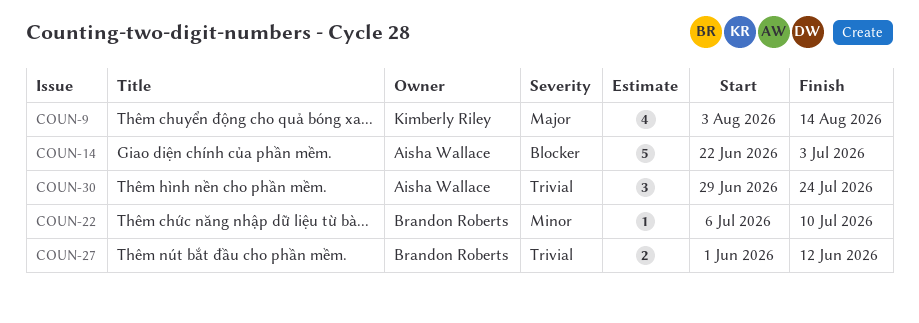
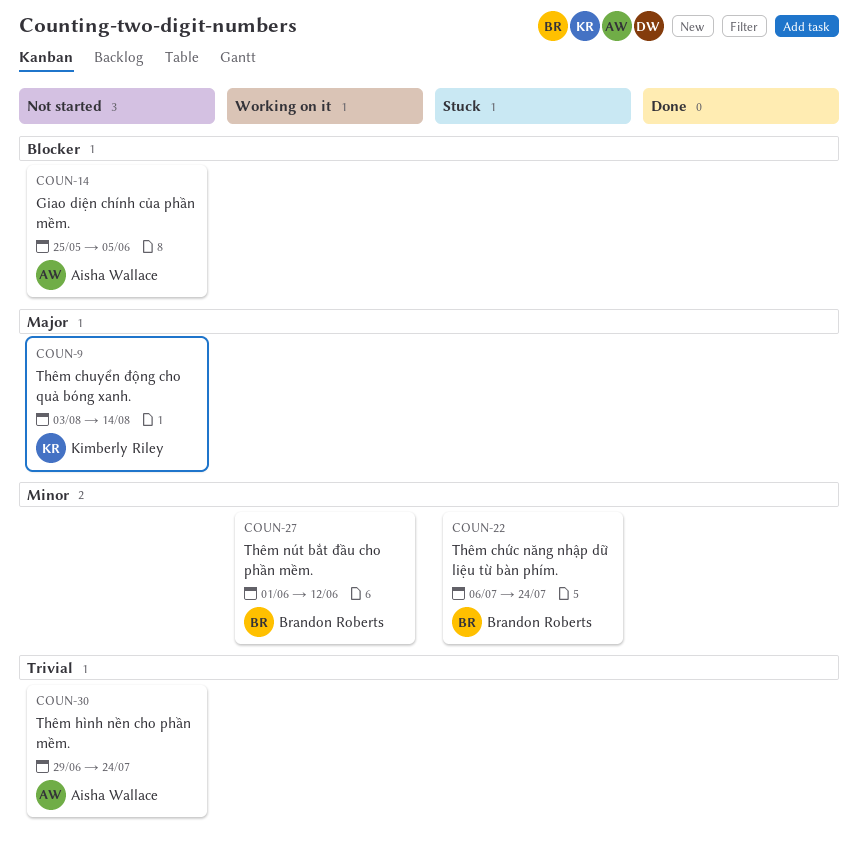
COUN-14, start: Jun 22 -> May 25
COUN-14, due: Jul 3 -> Jun 5
COUN-22, due: Jul 10 -> Jul 24
COUN-27, priority: Trivial -> Minor

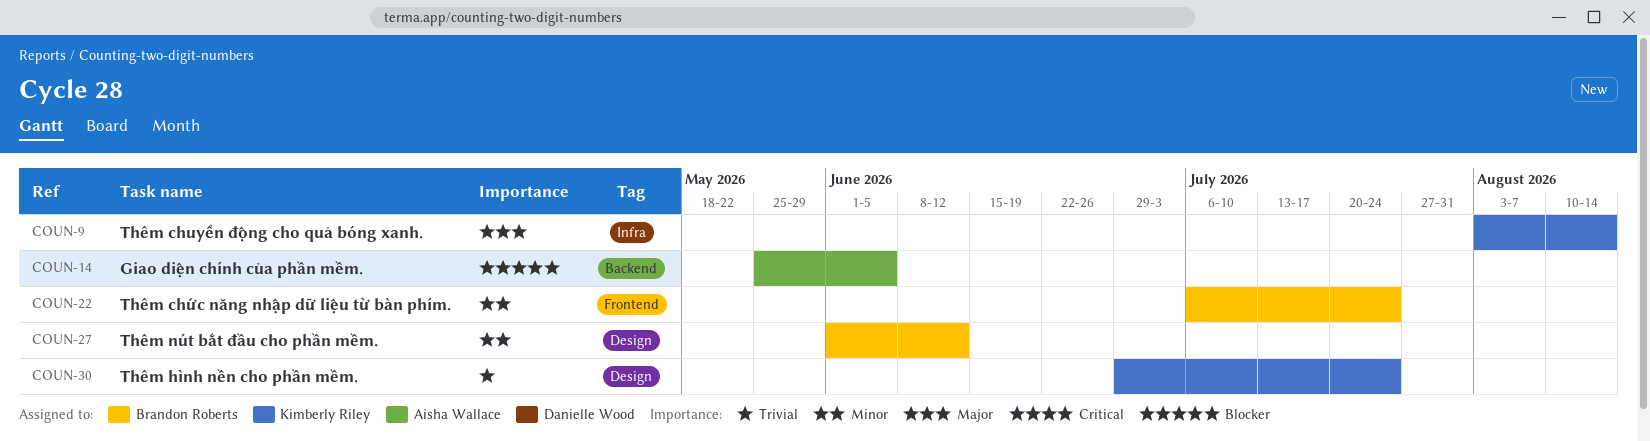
COUN-30, owner: Aisha Wallace -> Kimberly Riley

